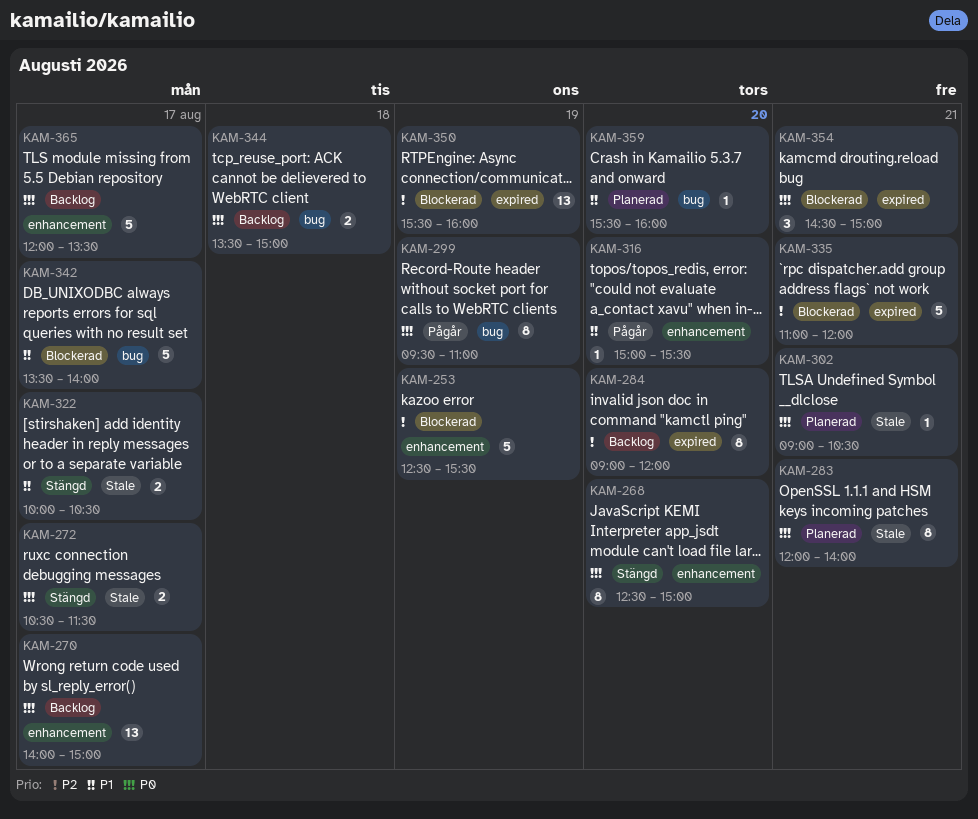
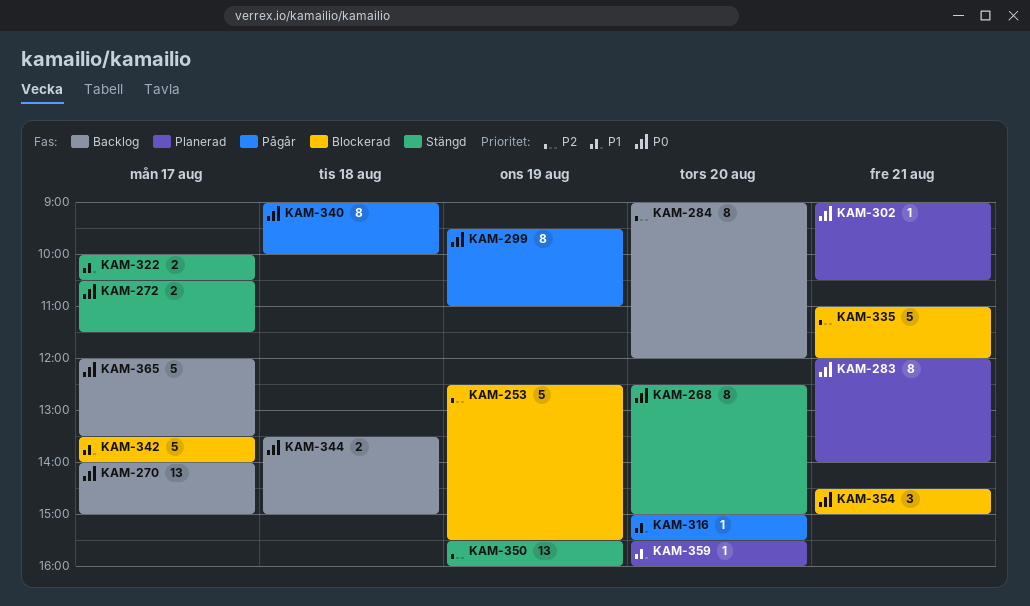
KAM-340: none -> present
KAM-350, status: Blockerad -> Stängd

